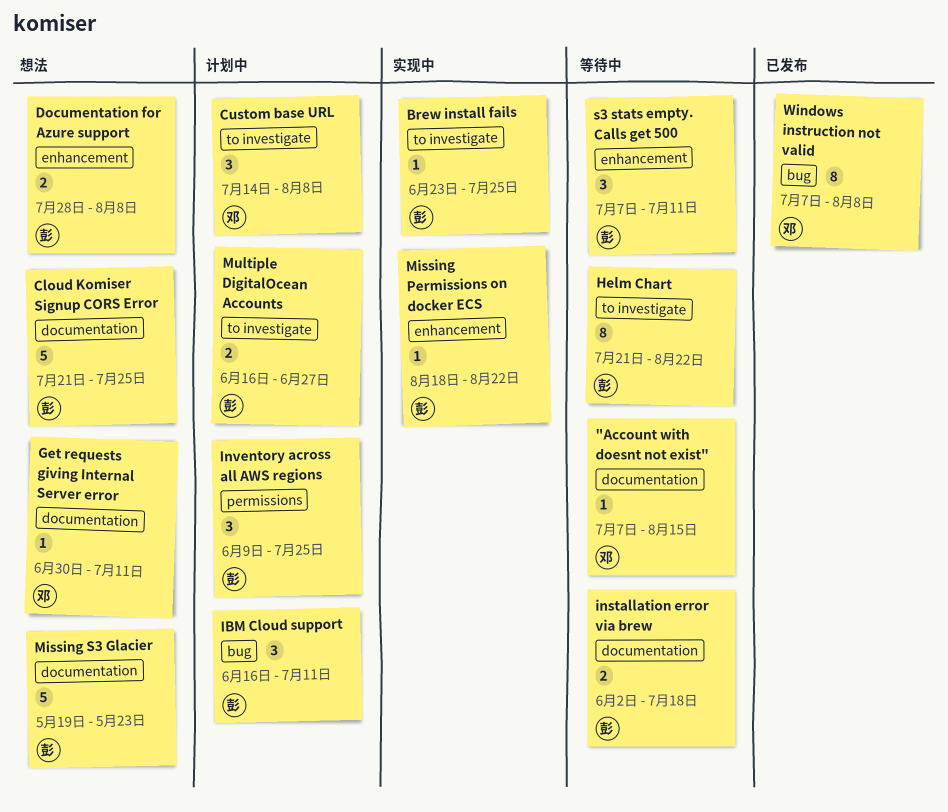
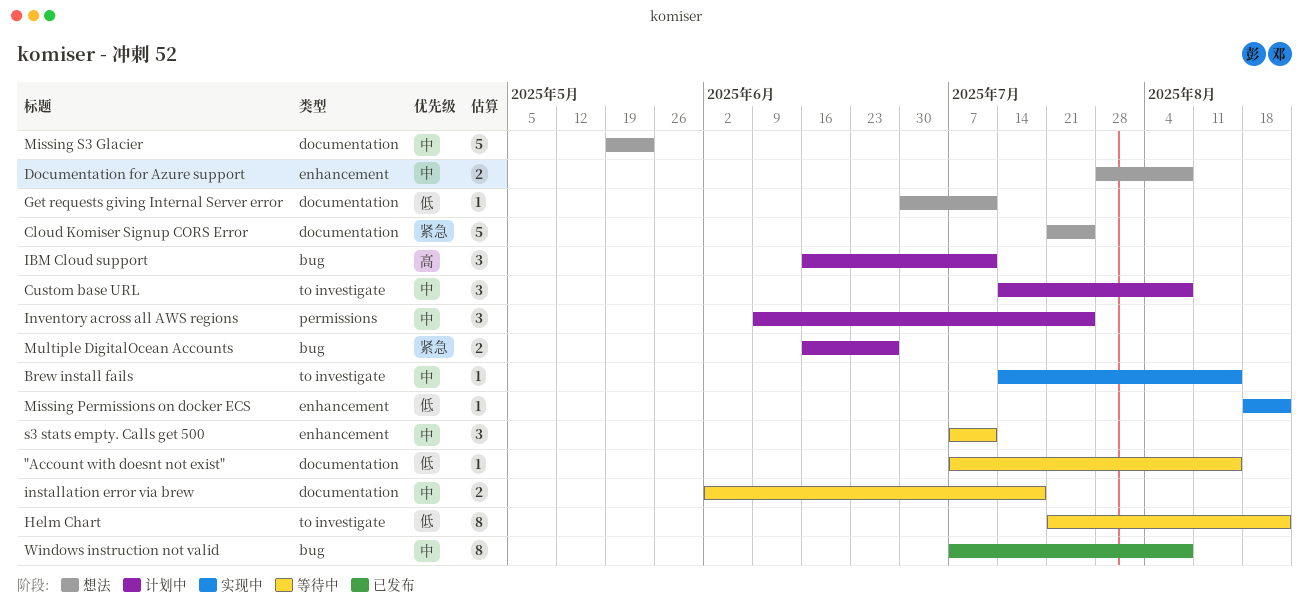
Brew install fails, start: Jun 23 -> Jul 14
Brew install fails, due: Jul 25 -> Aug 15
Multiple DigitalOcean Accounts, label: to investigate -> bug

